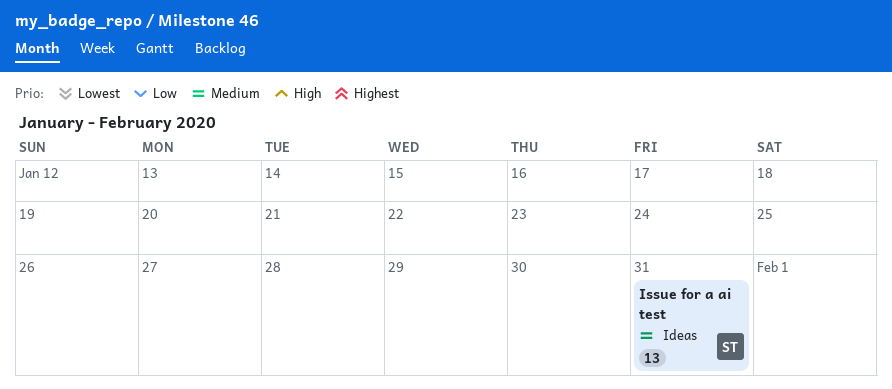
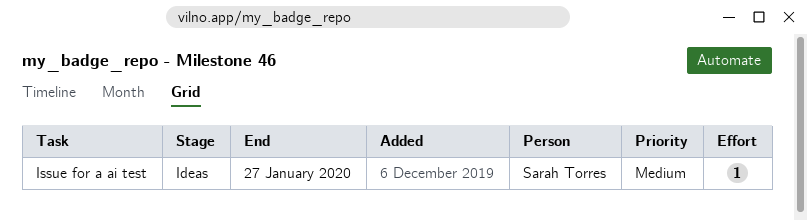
Issue for a ai test, estimate: 13 -> 1
Issue for a ai test, due: Jan 31 -> Jan 27

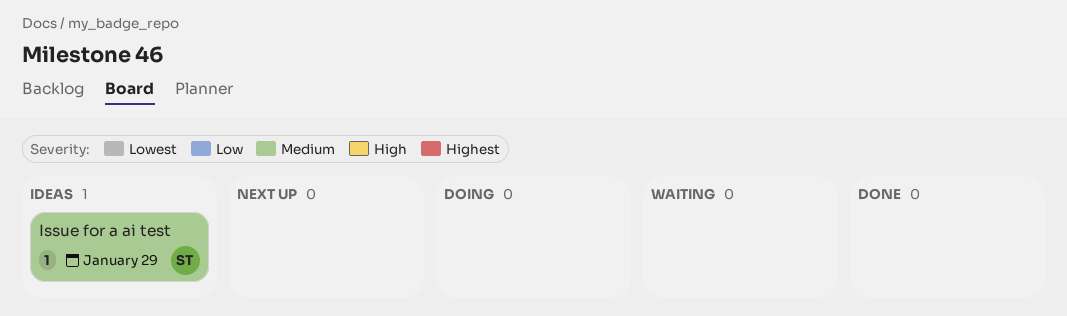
Issue for a ai test, due: Jan 27 -> Jan 29

